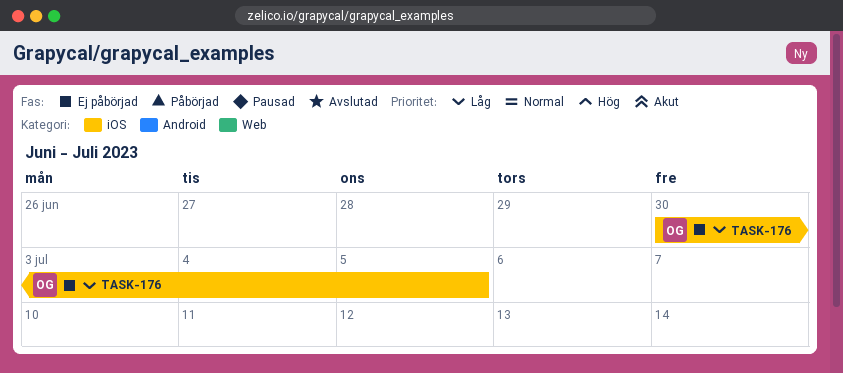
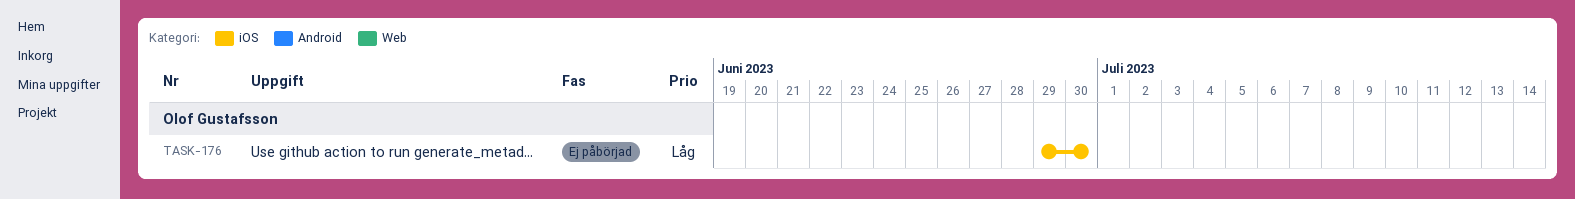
TASK-176, start: Jun 30 -> Jun 29
TASK-176, due: Jul 5 -> Jun 30

